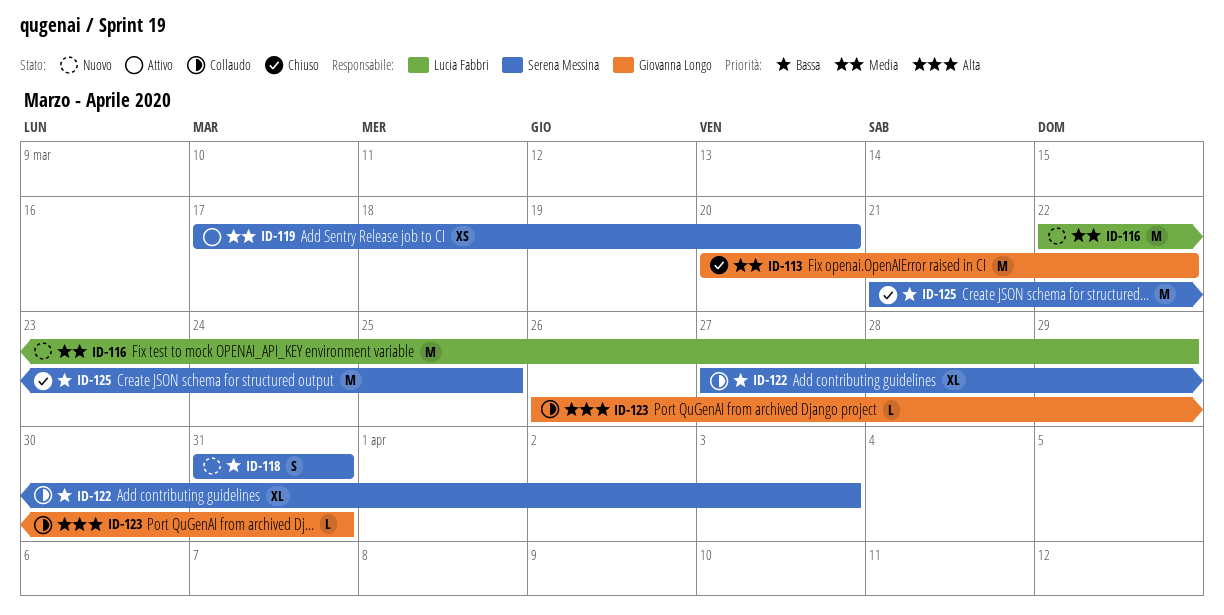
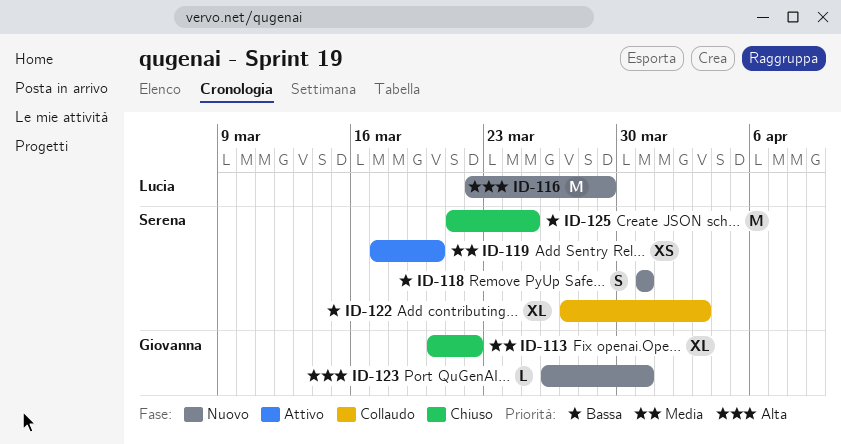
ID-113, estimate: M -> XL
ID-116, priority: Media -> Alta
ID-123, status: Collaudo -> Nuovo

